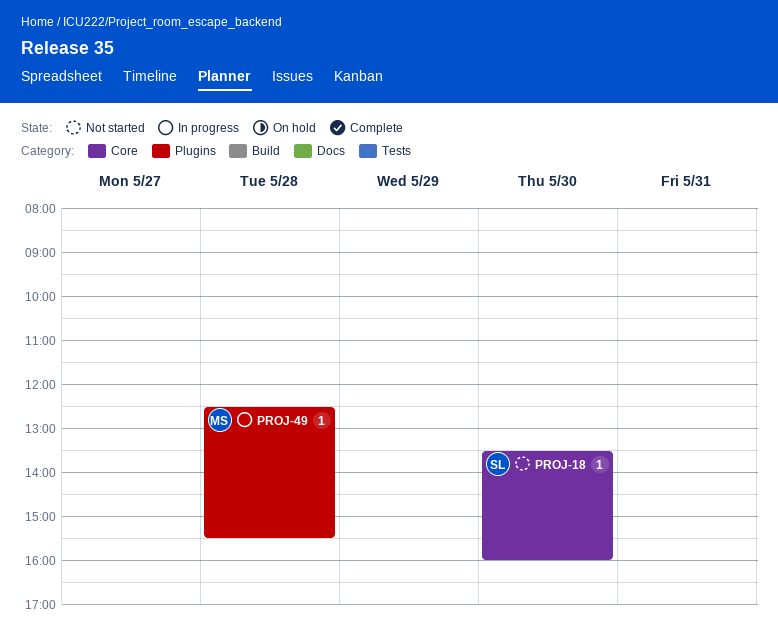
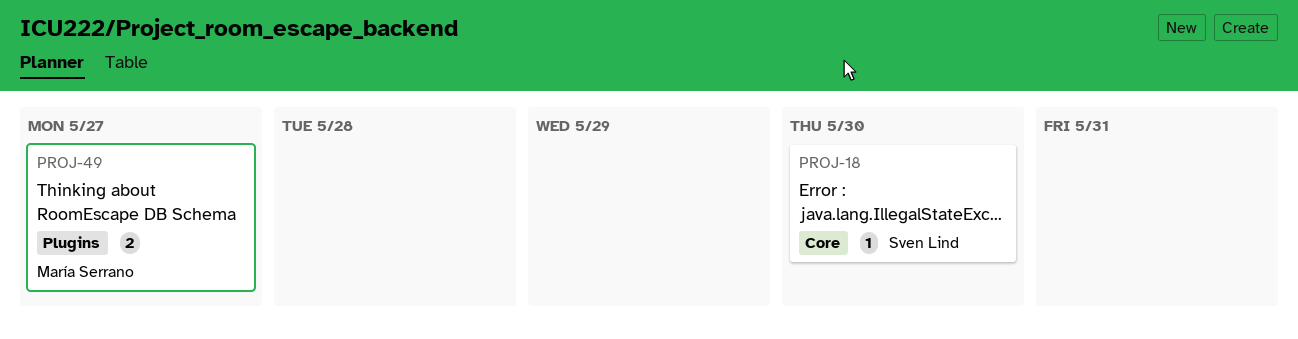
PROJ-49, estimate: 1 -> 2
PROJ-49, day: May 28 -> May 27

